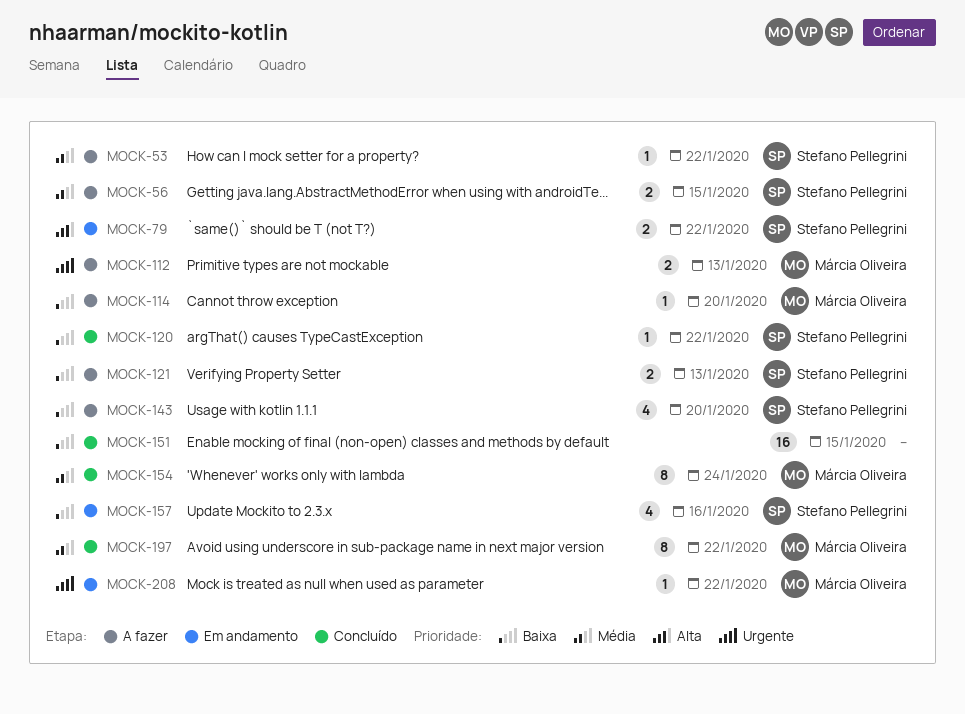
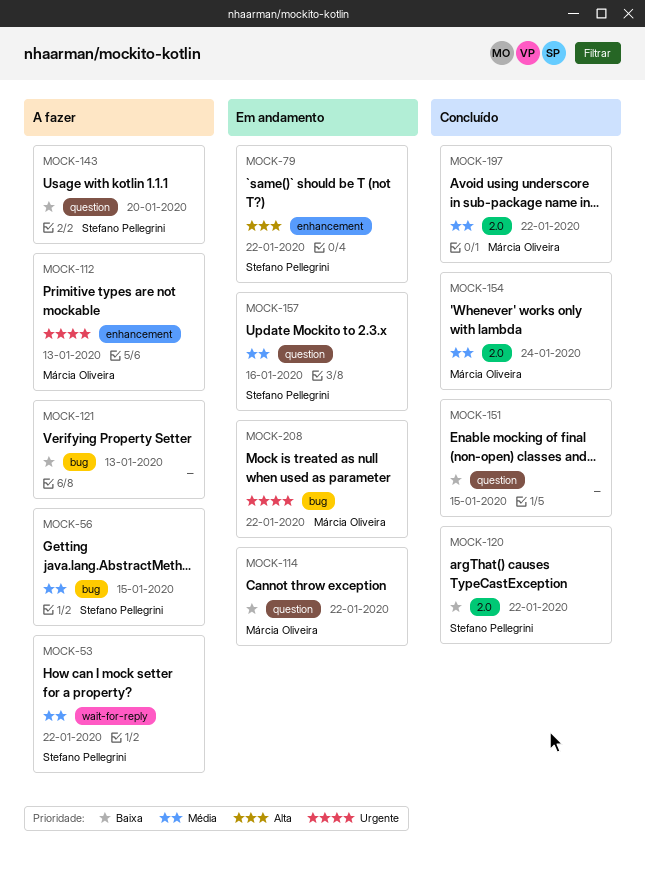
MOCK-114, status: A fazer -> Em andamento
MOCK-114, due: Jan 20 -> Jan 22
MOCK-121, owner: Stefano Pellegrini -> none
MOCK-157, priority: Baixa -> Média

